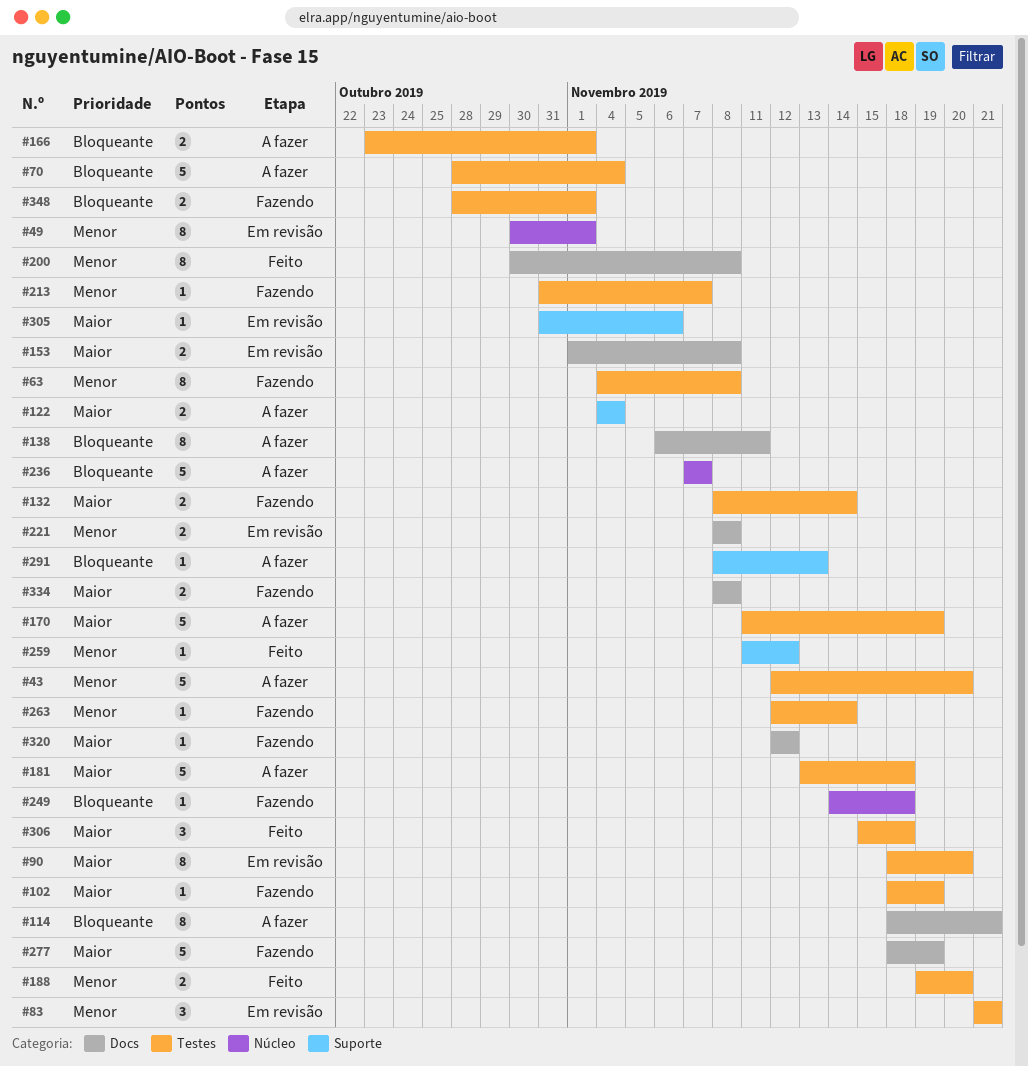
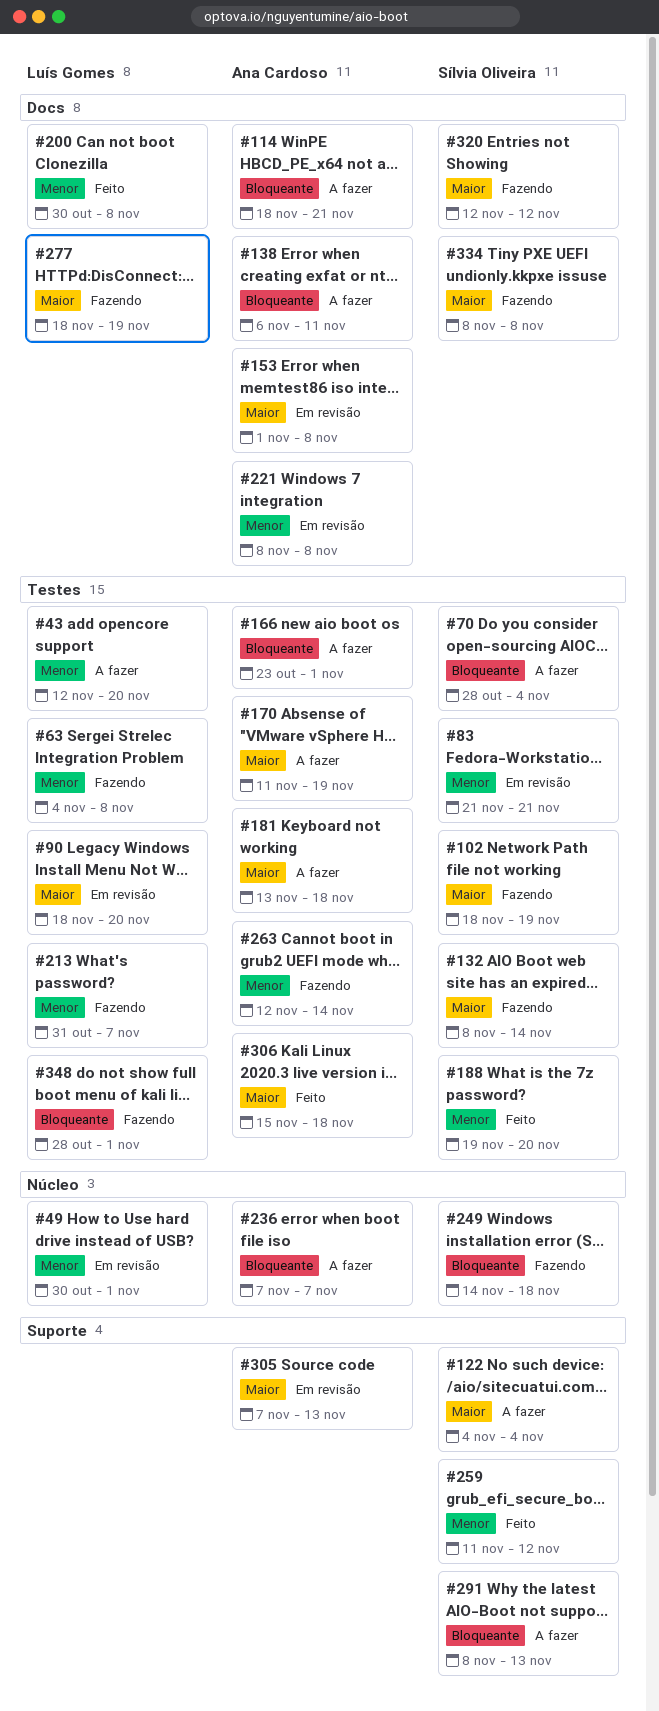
#305, start: Oct 31 -> Nov 7
#305, due: Nov 6 -> Nov 13

